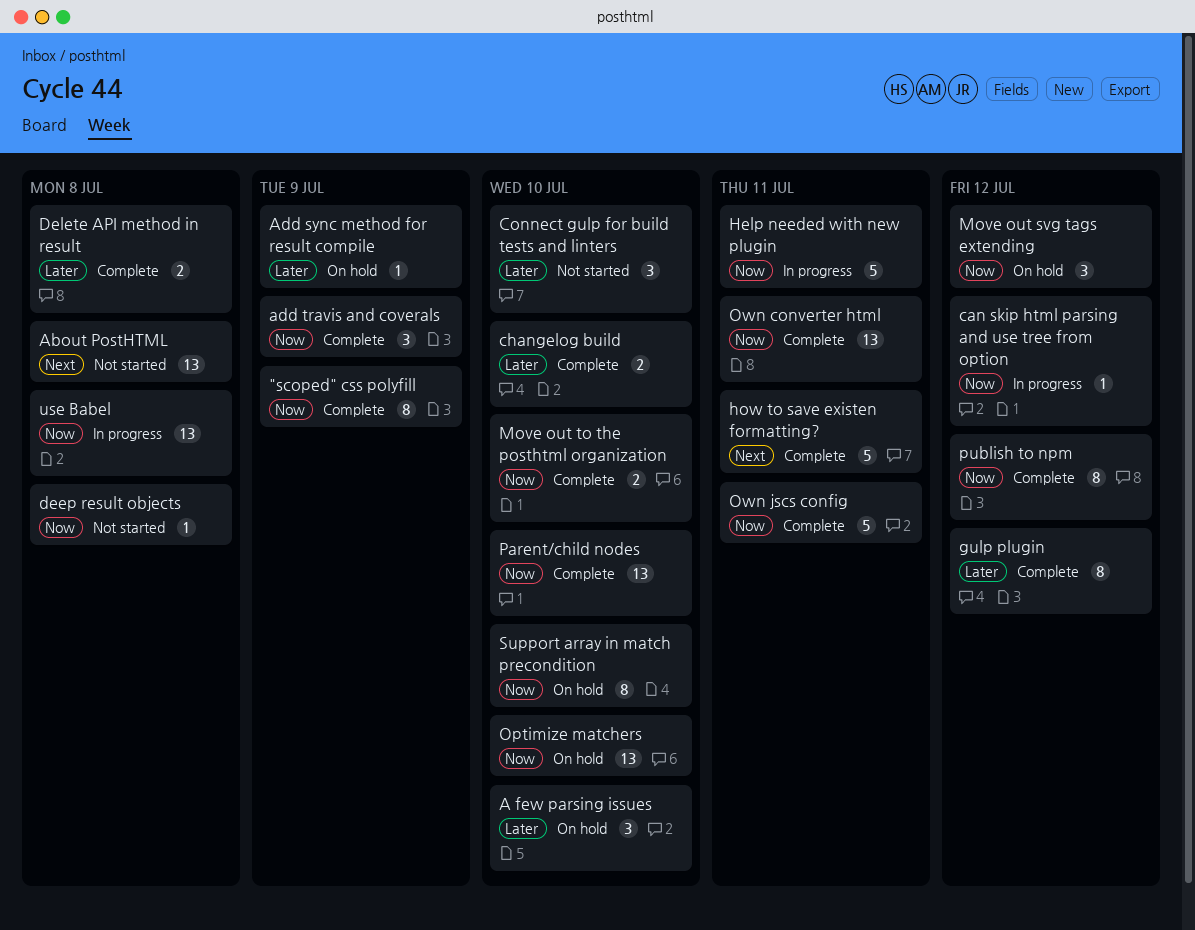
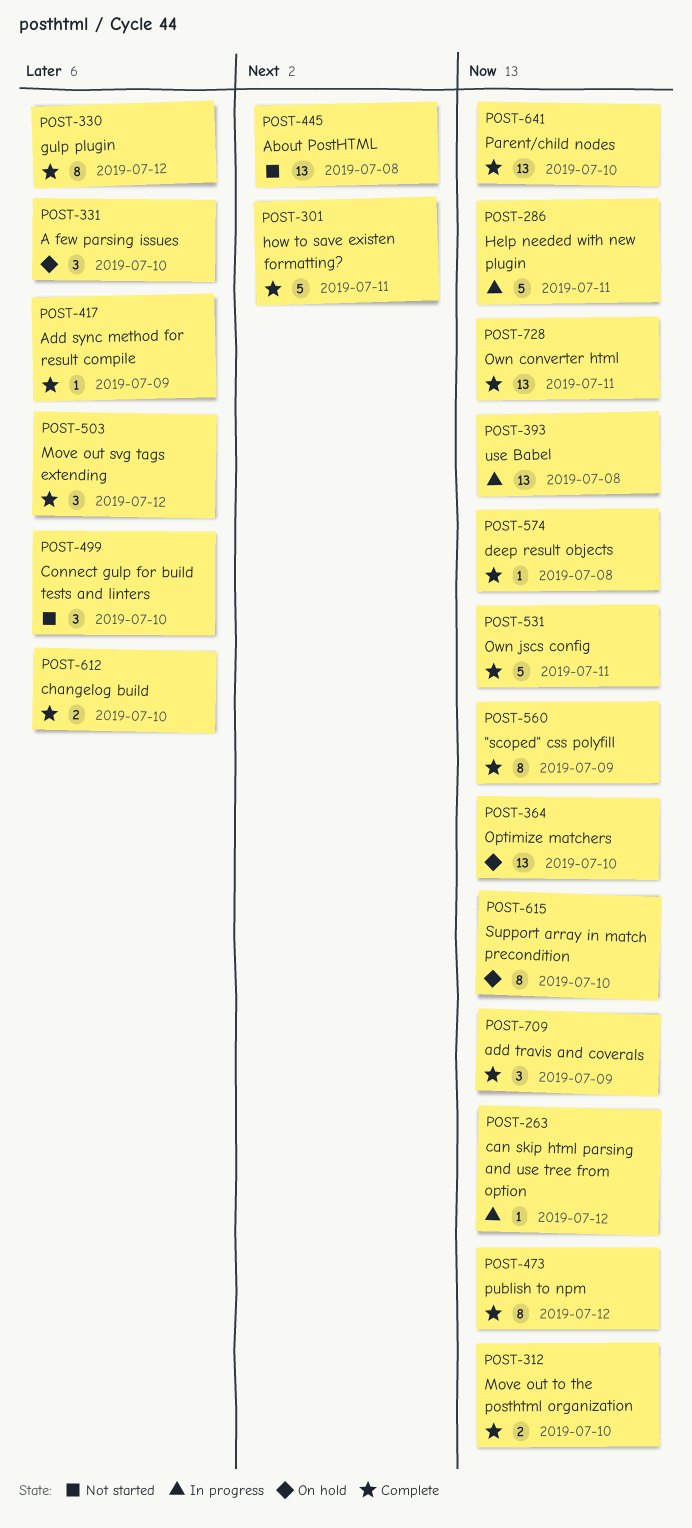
Add sync method for result compile, status: On hold -> Complete
deep result objects, status: Not started -> Complete
Delete API method in result: present -> none
Move out svg tags extending, status: On hold -> Complete
Move out svg tags extending, priority: Now -> Later

